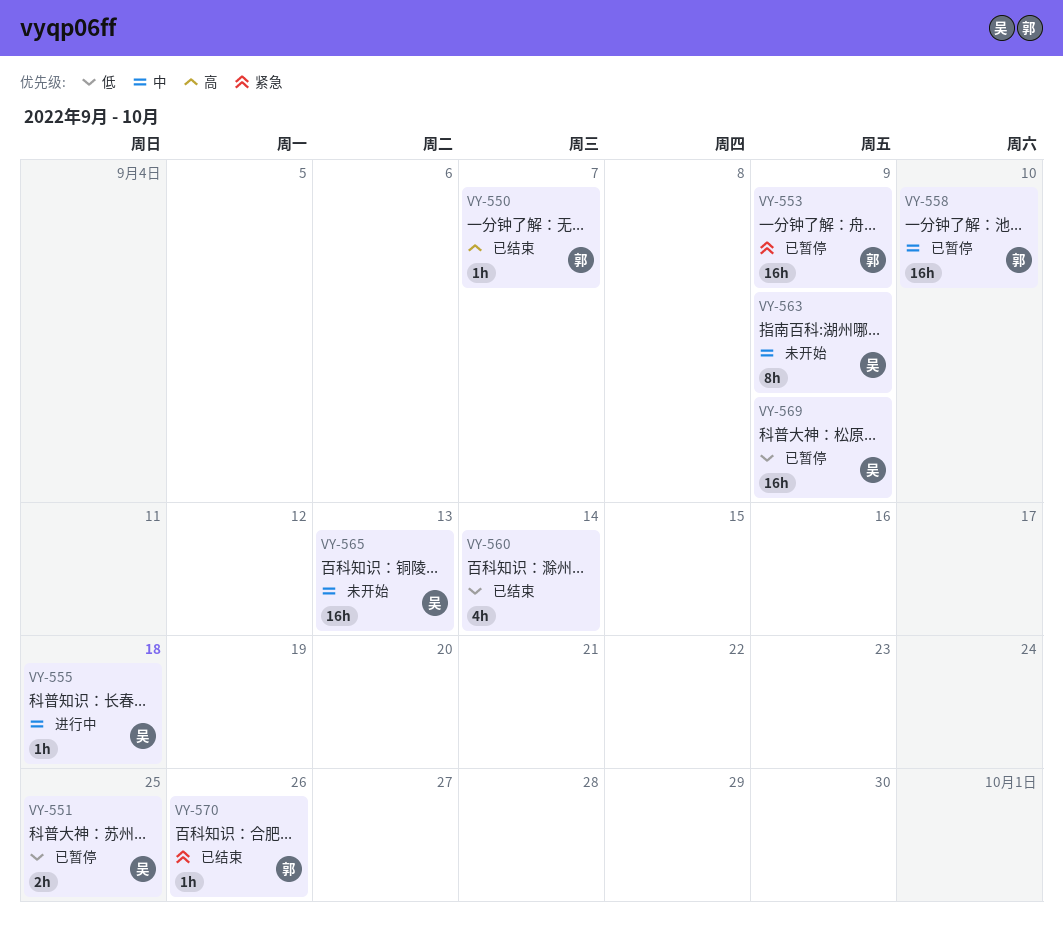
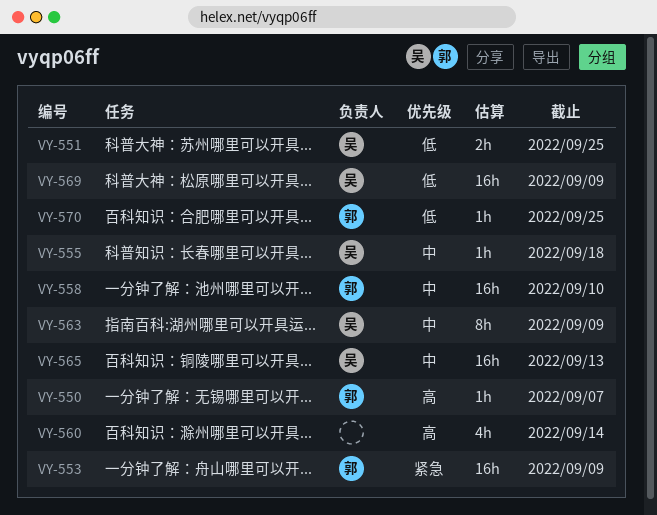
VY-560, priority: 低 -> 高
VY-570, priority: 紧急 -> 低
VY-570, due: Sep 26 -> Sep 25

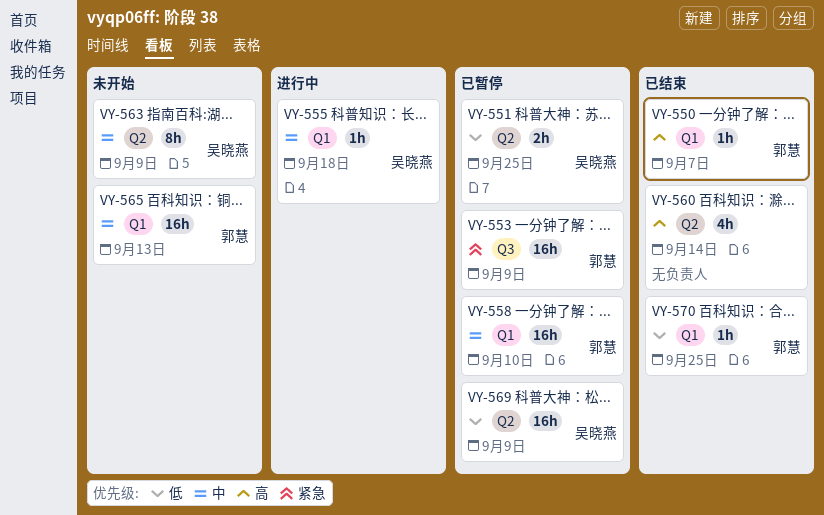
VY-565, owner: 吴晓燕 -> 郭慧

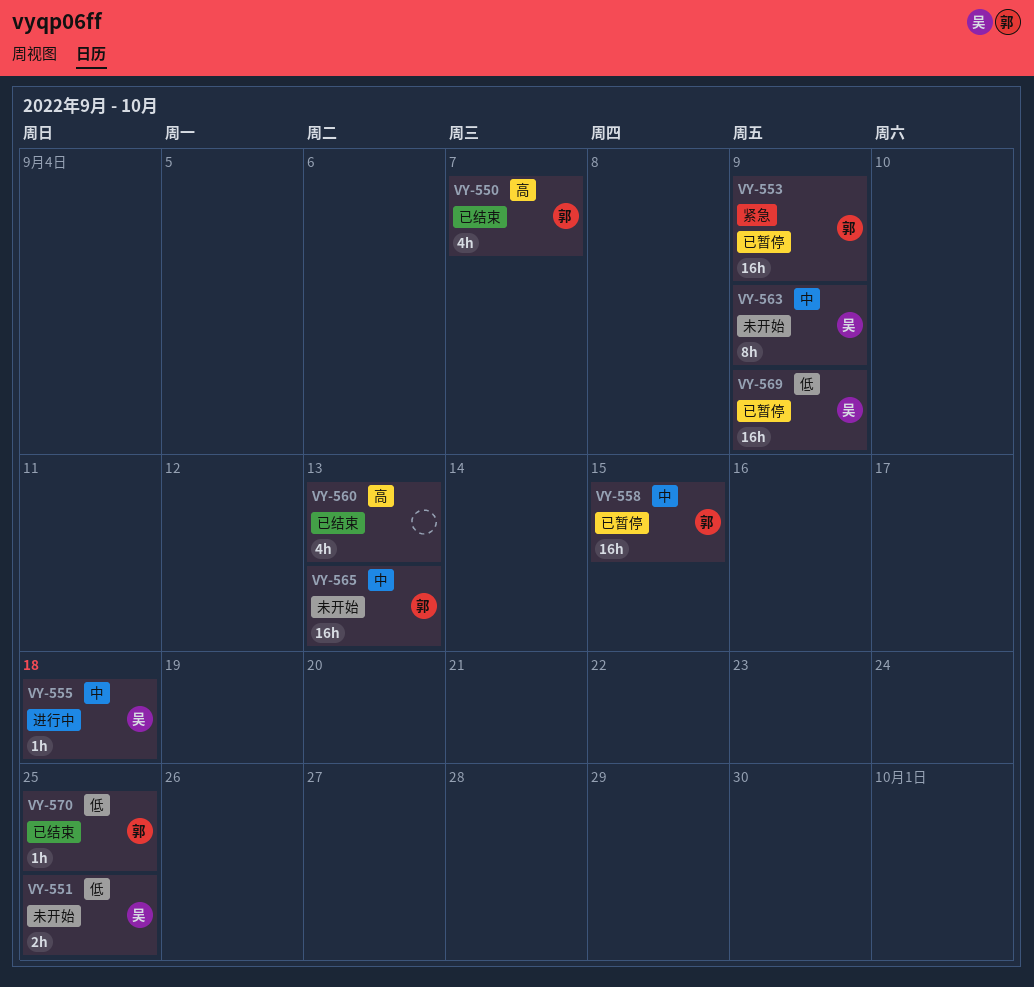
VY-550, estimate: 1h -> 4h
VY-551, status: 已暂停 -> 未开始
VY-558, due: Sep 10 -> Sep 15
VY-560, due: Sep 14 -> Sep 13

